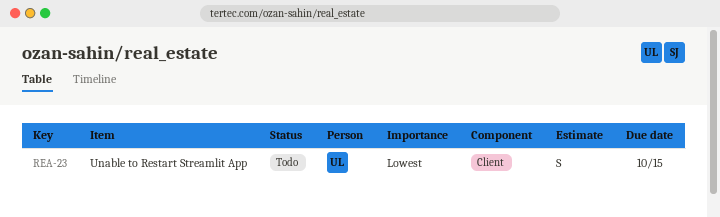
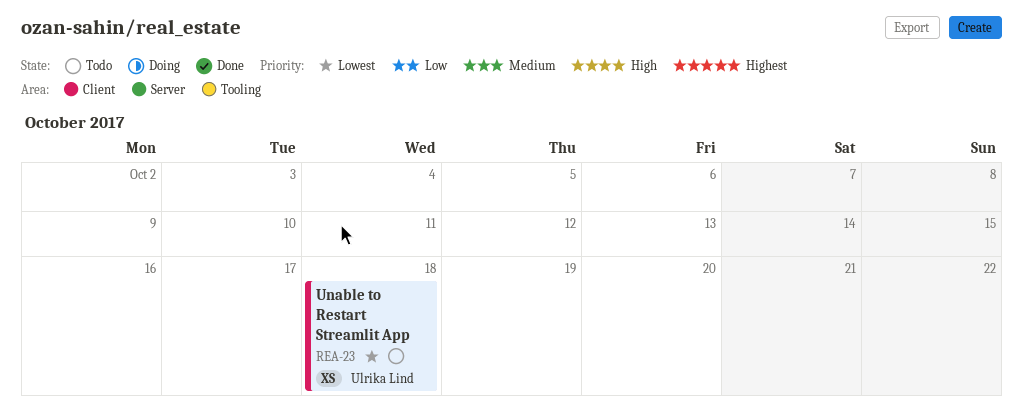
REA-23, estimate: S -> XS
REA-23, due: Oct 15 -> Oct 18

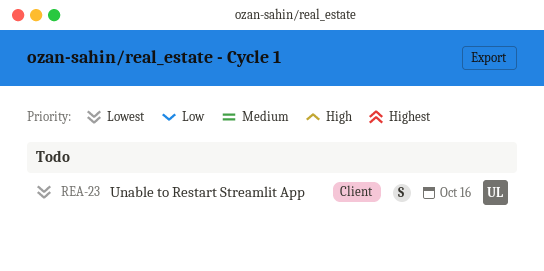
REA-23, estimate: XS -> S
REA-23, due: Oct 18 -> Oct 16

